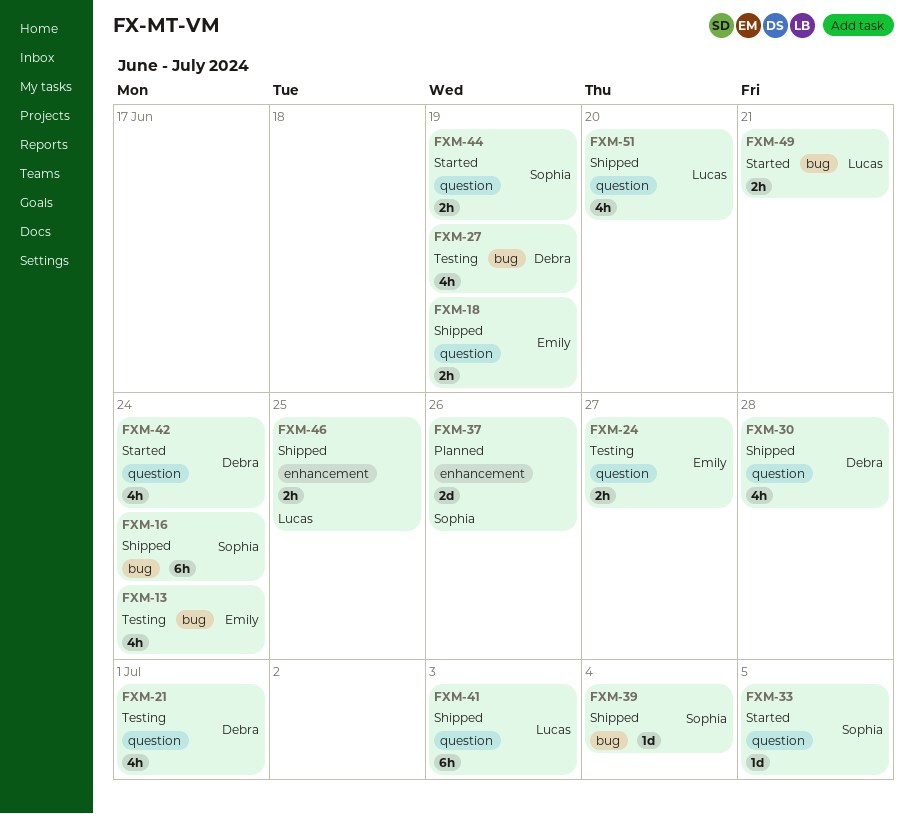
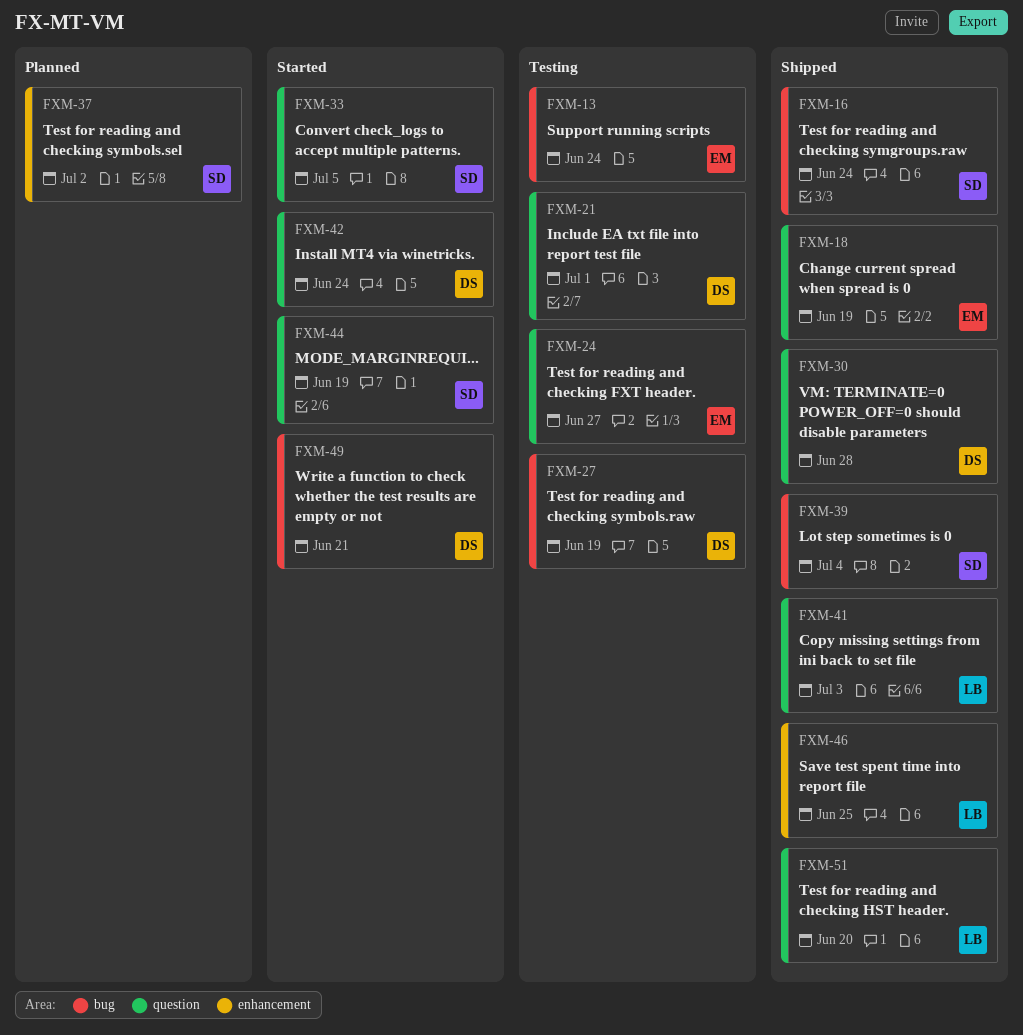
FXM-37, due: Jun 26 -> Jul 2
FXM-49, owner: Lucas -> Debra

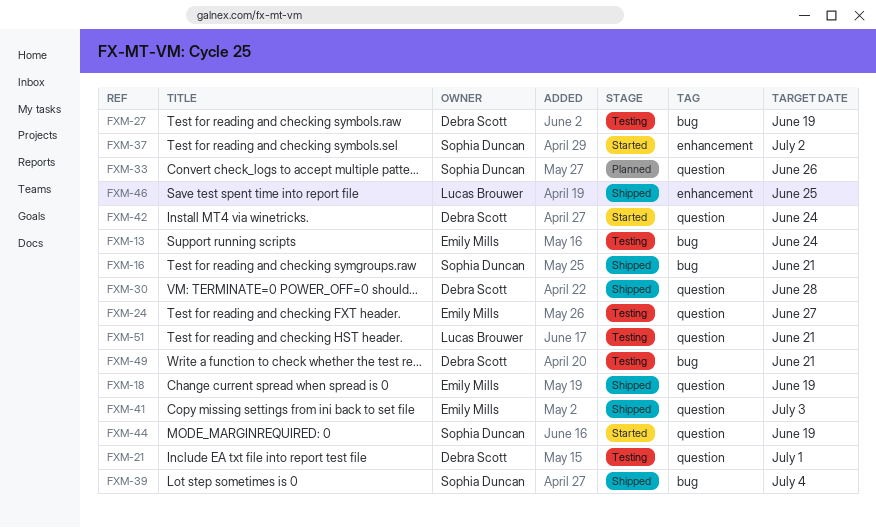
FXM-16, due: Jun 24 -> Jun 21
FXM-33, status: Started -> Planned
FXM-33, due: Jul 5 -> Jun 26
FXM-37, status: Planned -> Started
FXM-41, owner: Lucas Brouwer -> Emily Mills
FXM-49, status: Started -> Testing
FXM-51, status: Shipped -> Testing
FXM-51, due: Jun 20 -> Jun 21

